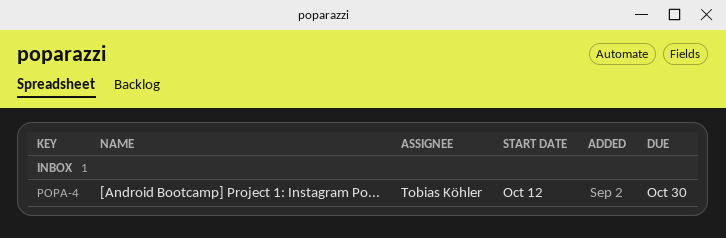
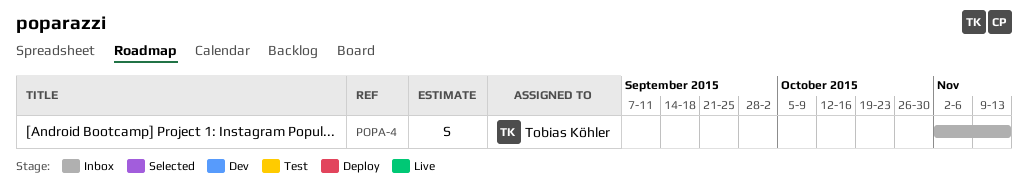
POPA-4, start: Oct 12 -> Nov 2
POPA-4, due: Oct 30 -> Nov 13

